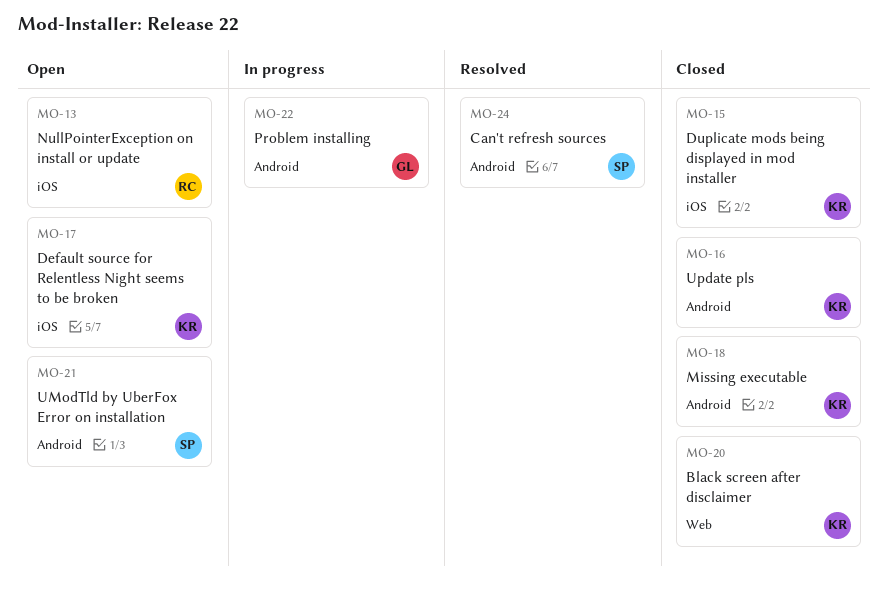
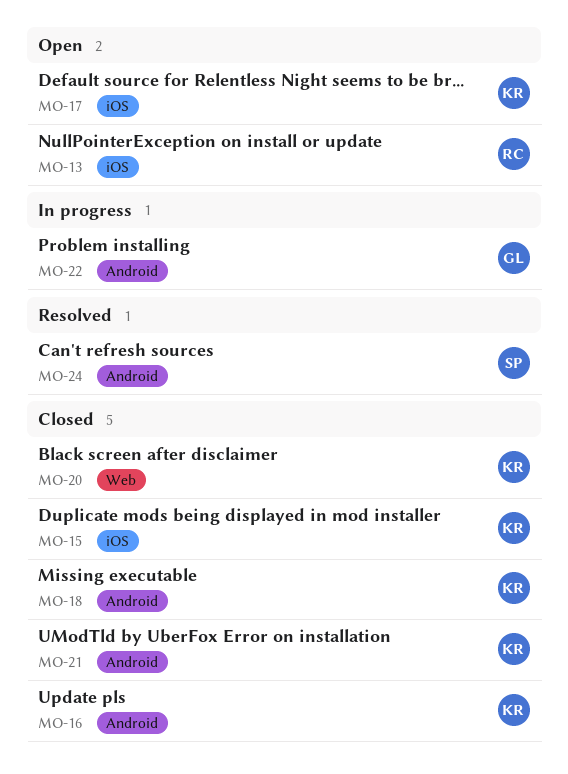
MO-21, status: Open -> Closed
MO-21, owner: SP -> KR

